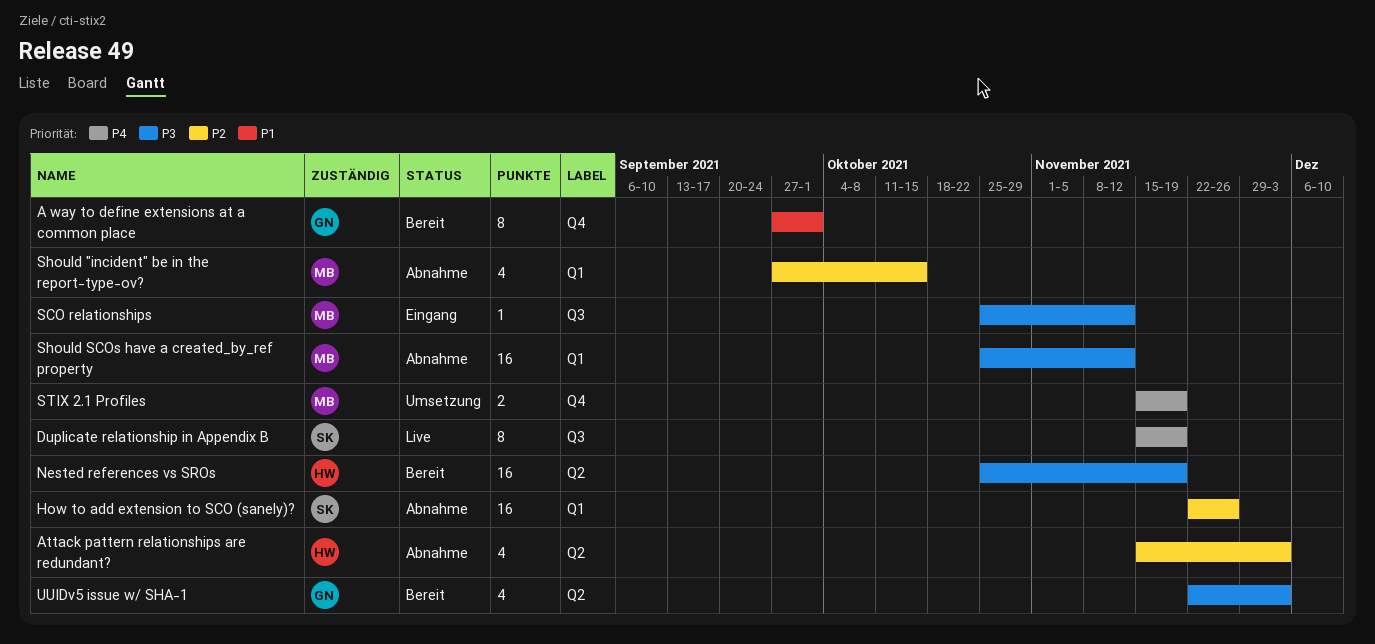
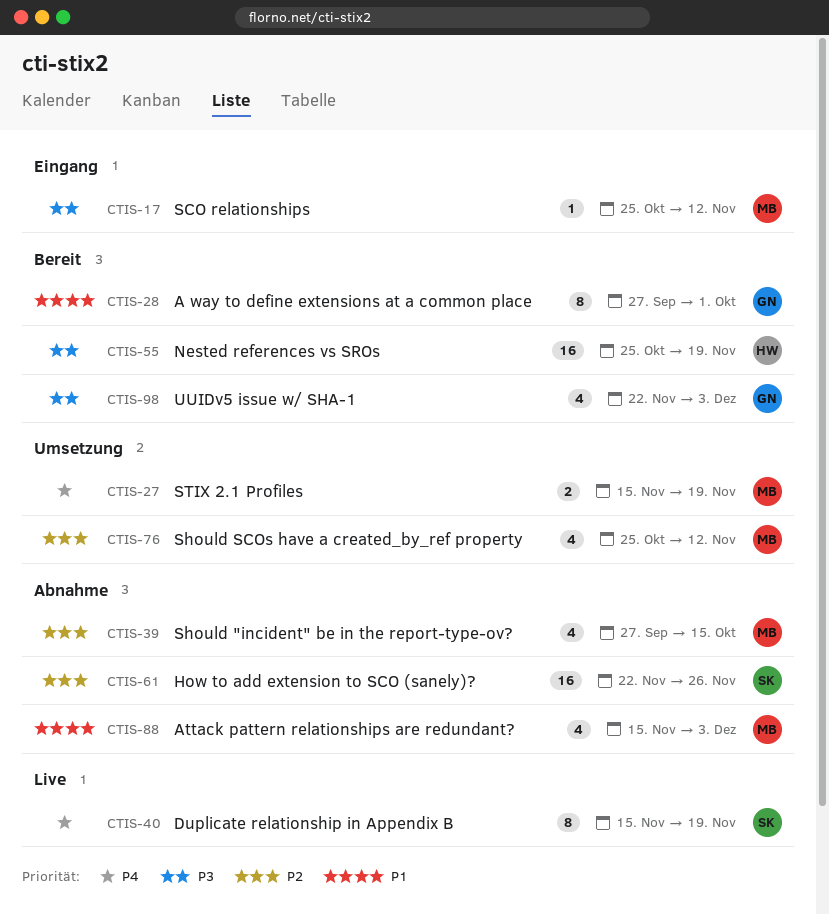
Attack pattern relationships are redundant?, owner: HW -> MB
Attack pattern relationships are redundant?, priority: P2 -> P1
Should SCOs have a created_by_ref property, status: Abnahme -> Umsetzung
Should SCOs have a created_by_ref property, priority: P3 -> P2
Should SCOs have a created_by_ref property, estimate: 16 -> 4

